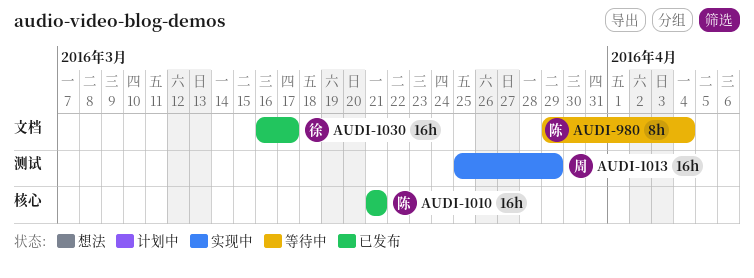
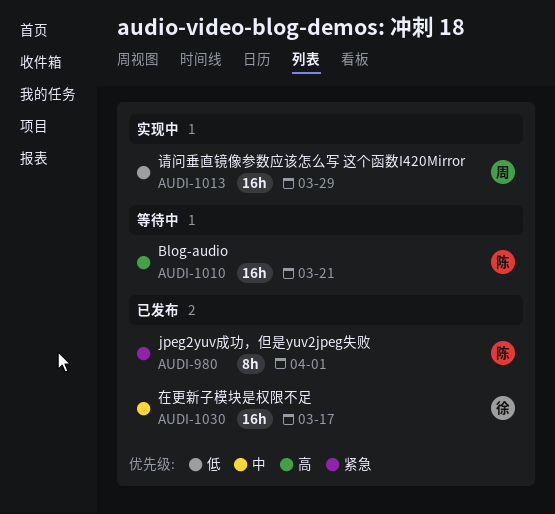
AUDI-980, status: 等待中 -> 已发布
AUDI-980, due: Apr 4 -> Apr 1
AUDI-1010, status: 已发布 -> 等待中

